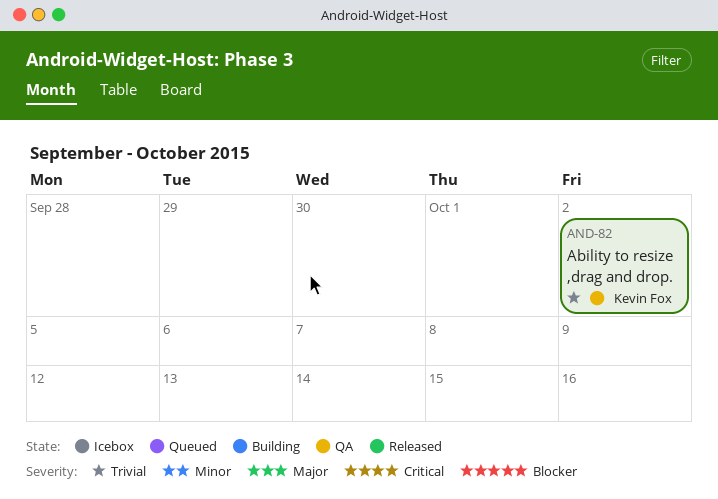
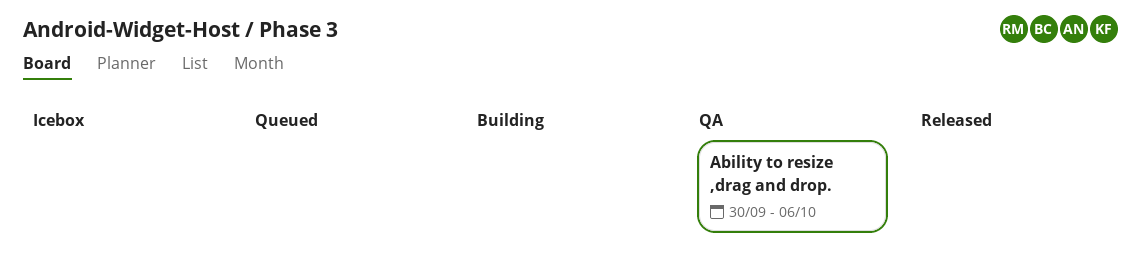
Ability to resize ,drag and drop., due: Oct 2 -> Oct 6

